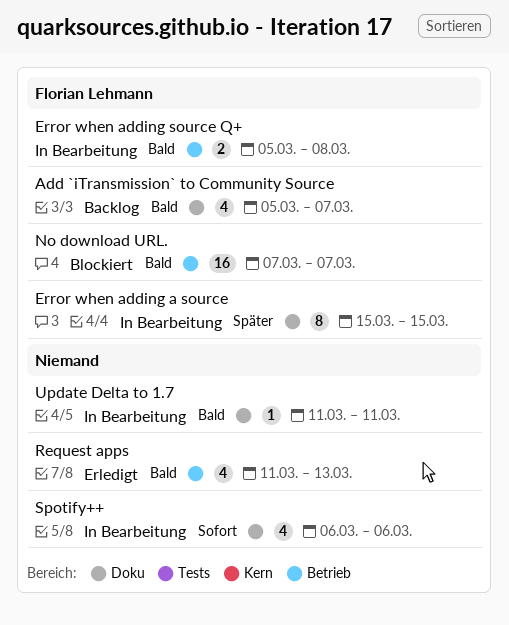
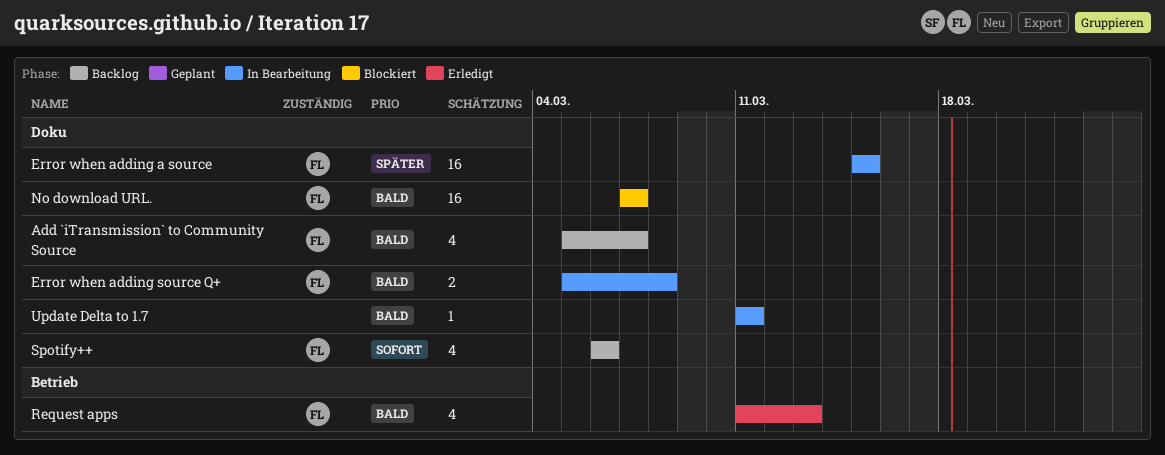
Error when adding a source, estimate: 8 -> 16
Error when adding source Q+, label: Betrieb -> Doku
No download URL., label: Betrieb -> Doku
Request apps, owner: none -> Florian Lehmann
Spotify++, status: In Bearbeitung -> Backlog
Spotify++, owner: none -> Florian Lehmann

